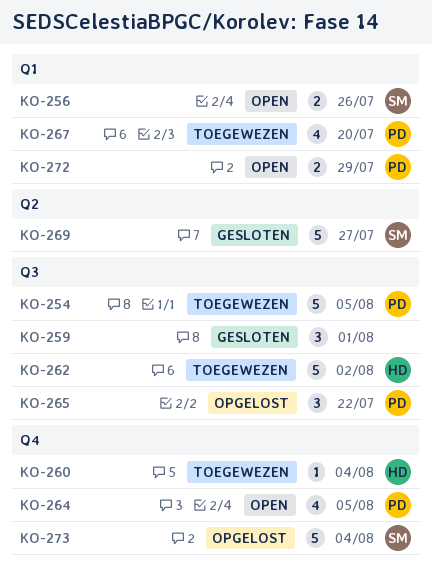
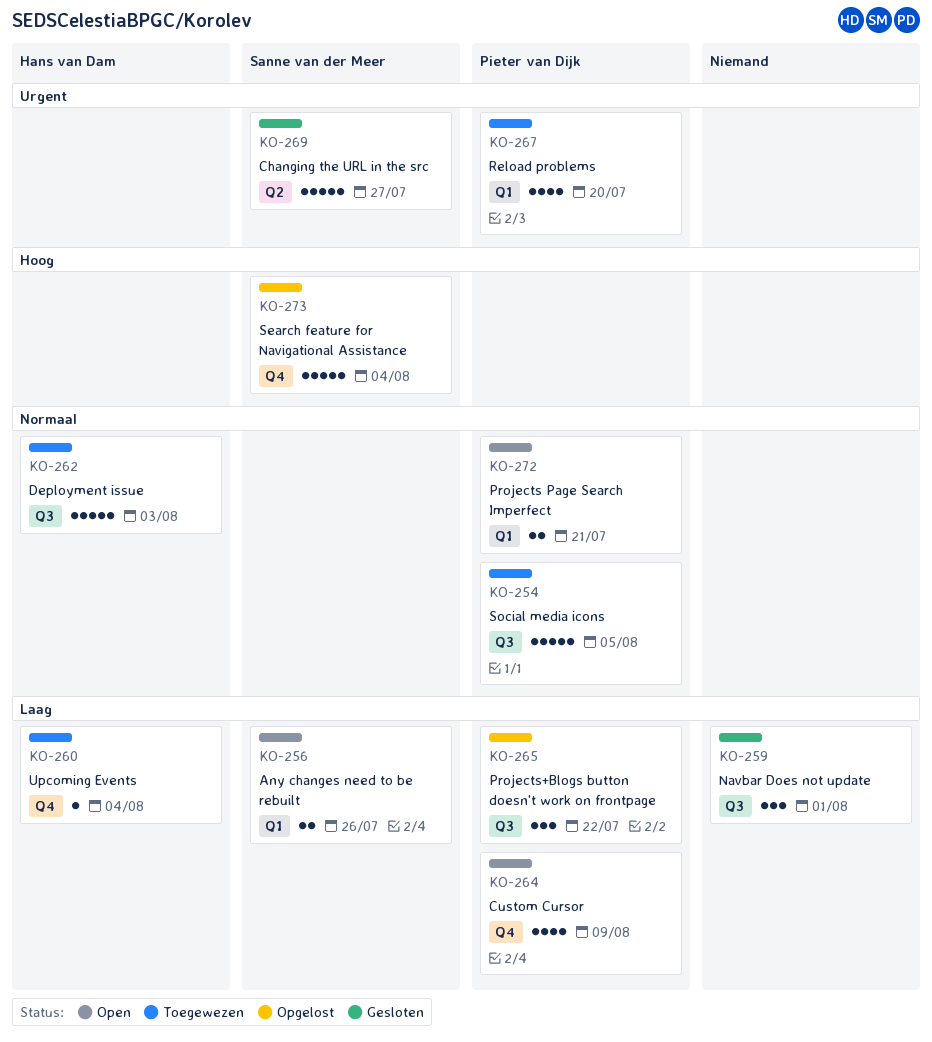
KO-262, due: Aug 2 -> Aug 3
KO-264, due: Aug 5 -> Aug 9
KO-272, due: Jul 29 -> Jul 21

